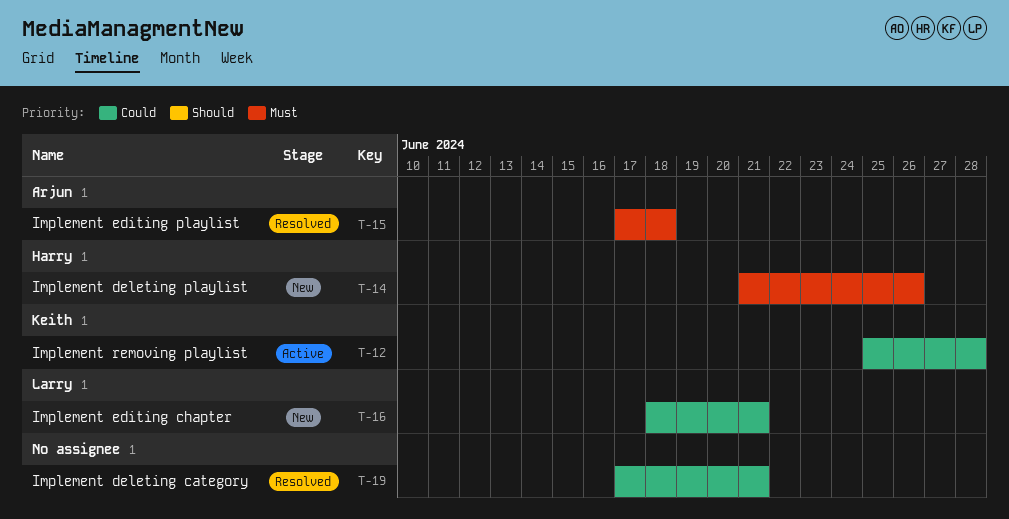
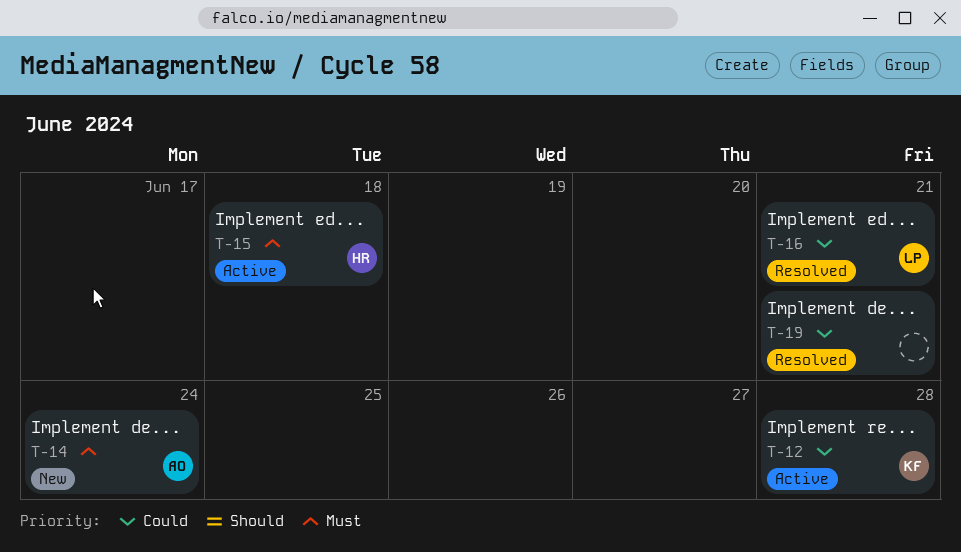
T-14, owner: Harry -> Arjun
T-14, due: Jun 26 -> Jun 24
T-15, status: Resolved -> Active
T-15, owner: Arjun -> Harry
T-16, status: New -> Resolved

